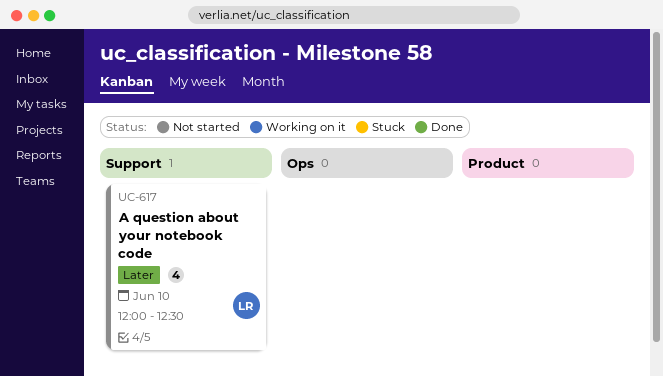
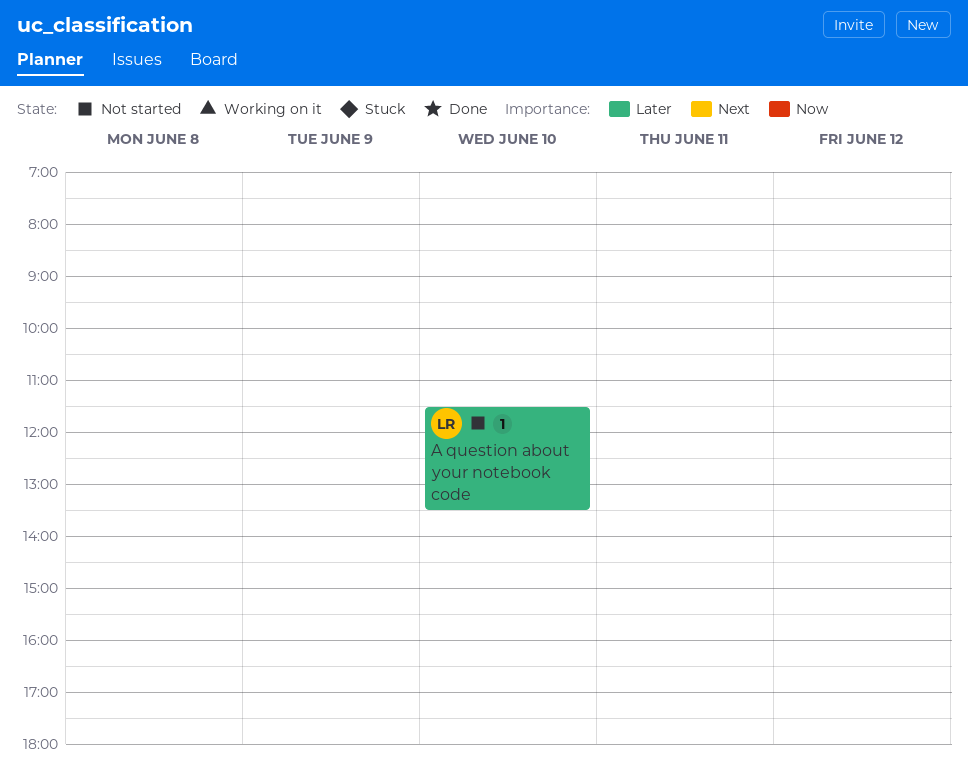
A question about your notebook code, estimate: 4 -> 1
A question about your notebook code, begins: 12:00 -> 11:30
A question about your notebook code, ends: 12:30 -> 13:30

